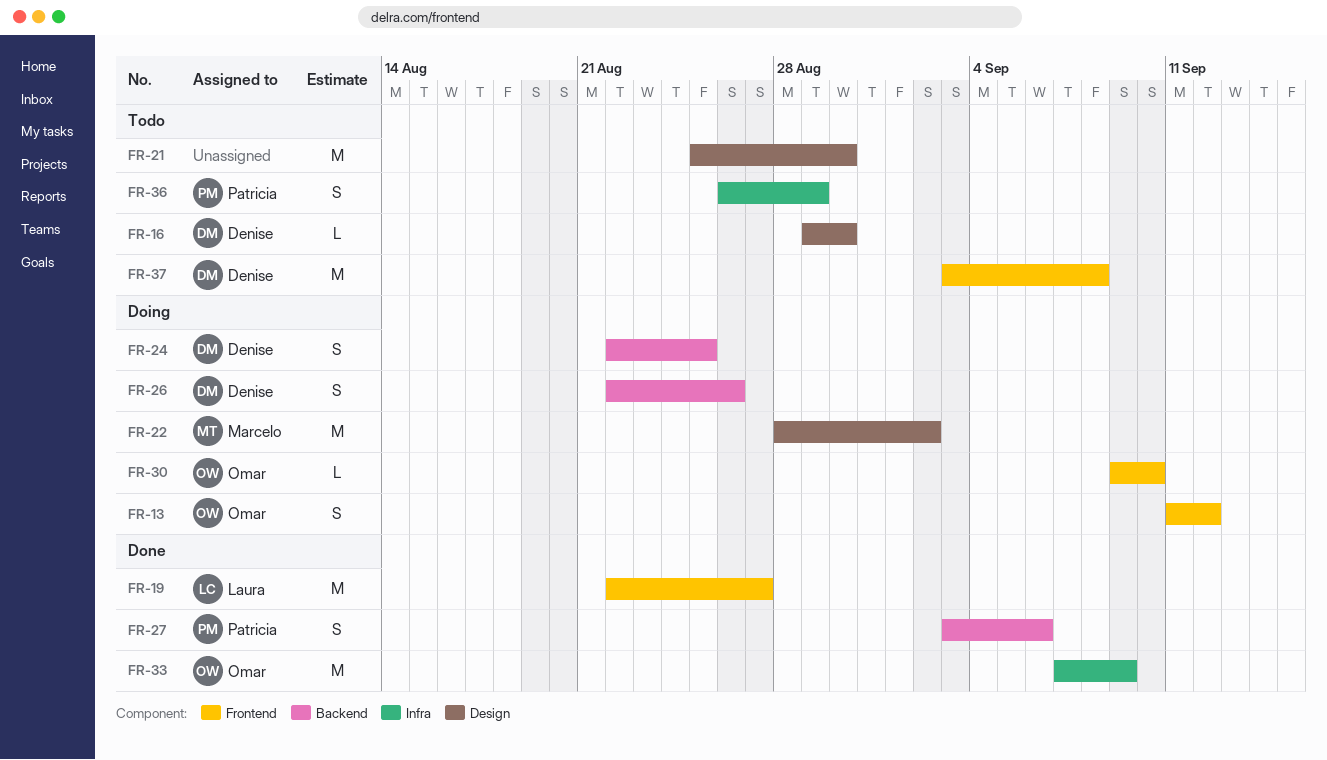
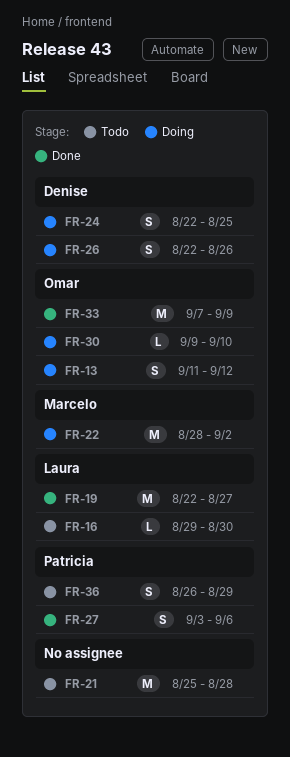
FR-16, owner: Denise -> Laura
FR-21, due: Aug 30 -> Aug 28
FR-37: present -> none

